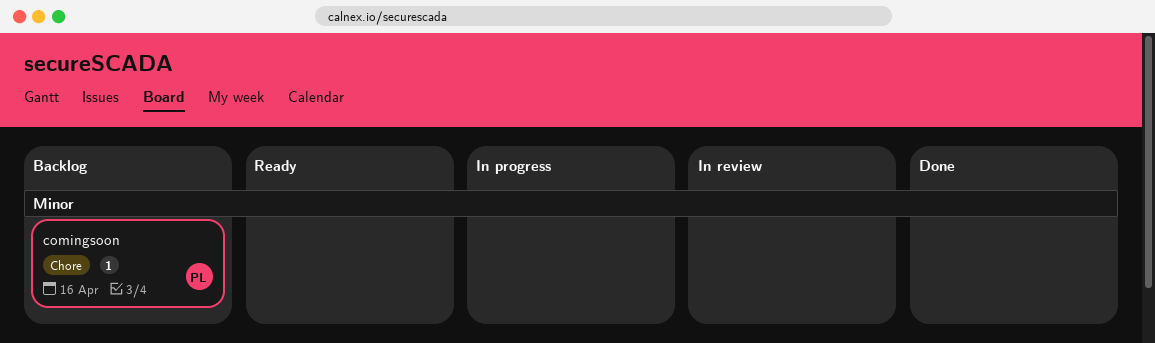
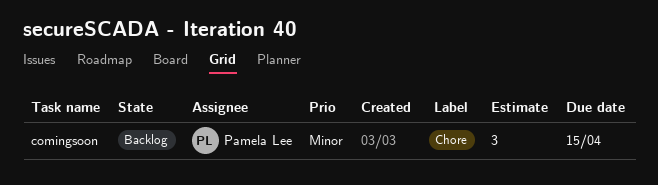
comingsoon, estimate: 1 -> 3
comingsoon, due: Apr 16 -> Apr 15

